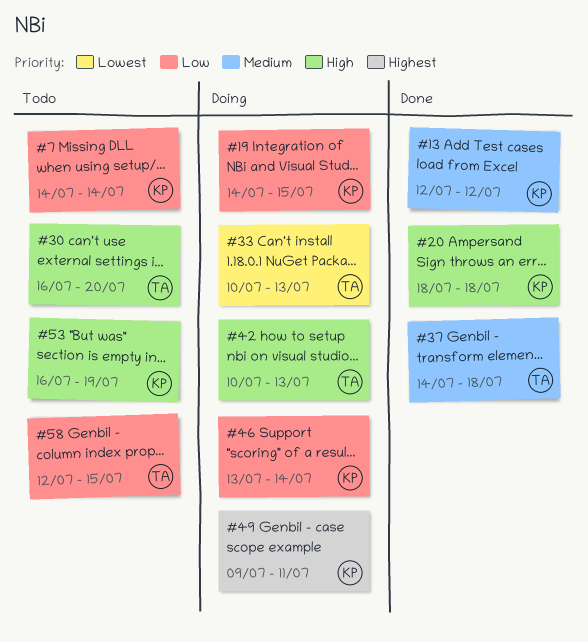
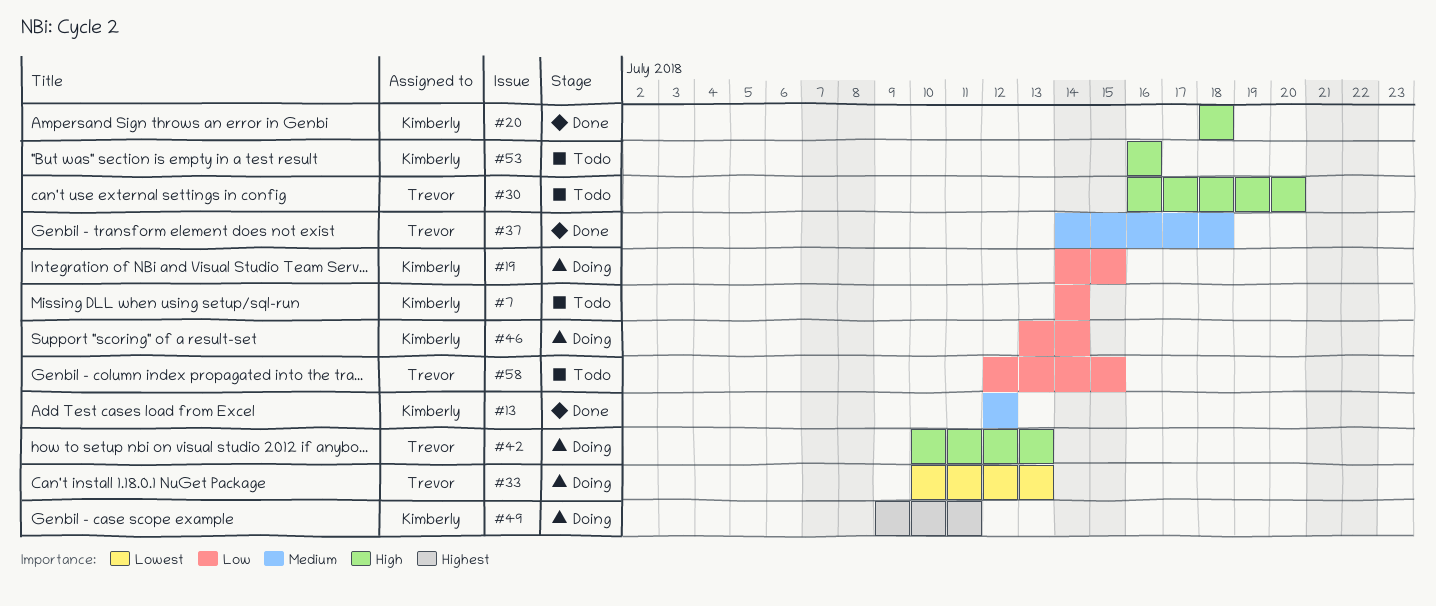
#53, due: Jul 19 -> Jul 16

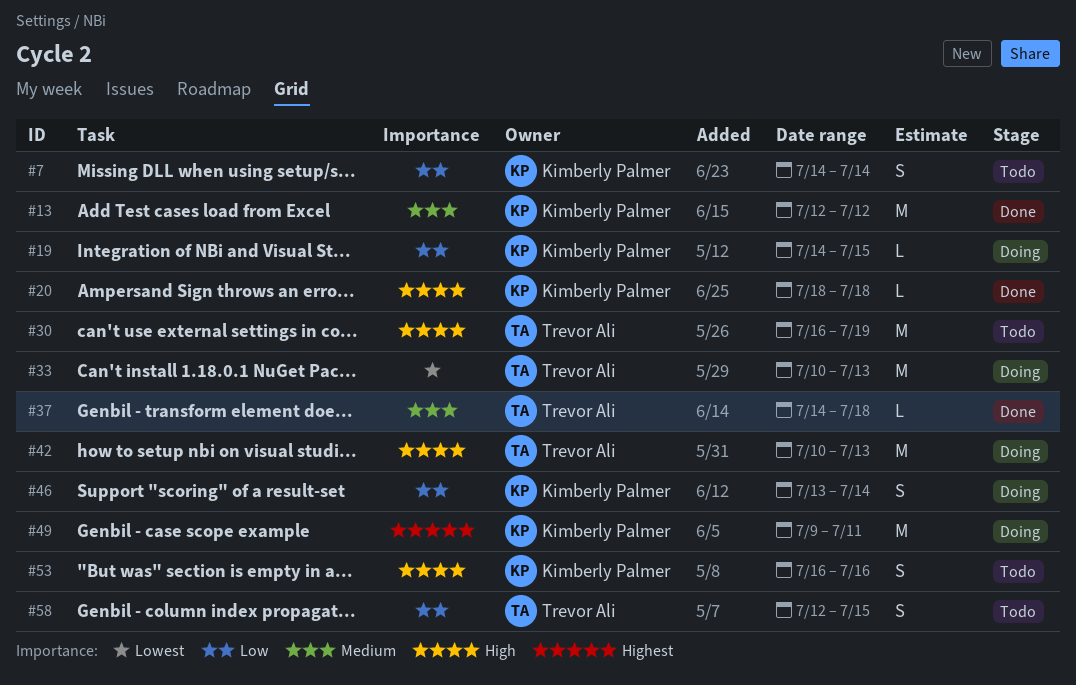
#30, due: Jul 20 -> Jul 19

